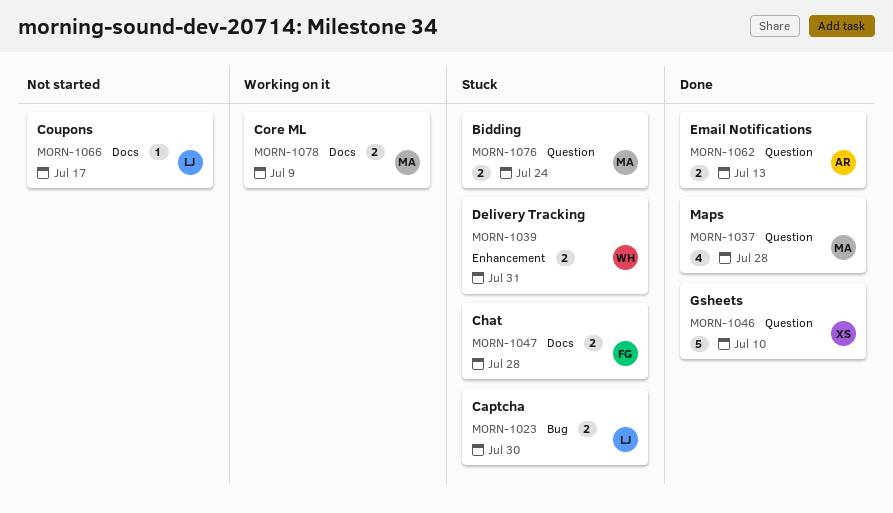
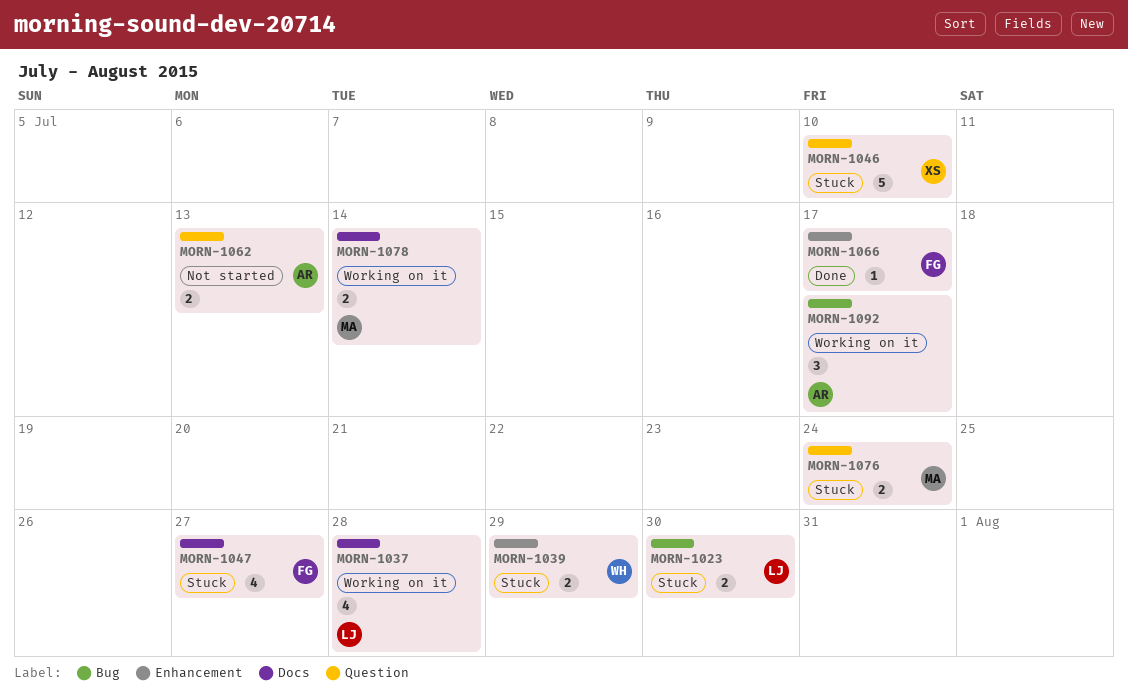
MORN-1037, status: Done -> Working on it
MORN-1037, owner: MA -> LJ
MORN-1037, label: Question -> Docs
MORN-1039, due: Jul 31 -> Jul 29
MORN-1046, status: Done -> Stuck
MORN-1047, estimate: 2 -> 4
MORN-1047, due: Jul 28 -> Jul 27
MORN-1062, status: Done -> Not started
MORN-1066, status: Not started -> Done
MORN-1066, owner: LJ -> FG
MORN-1066, label: Docs -> Enhancement
MORN-1078, due: Jul 9 -> Jul 14
MORN-1092: none -> present

